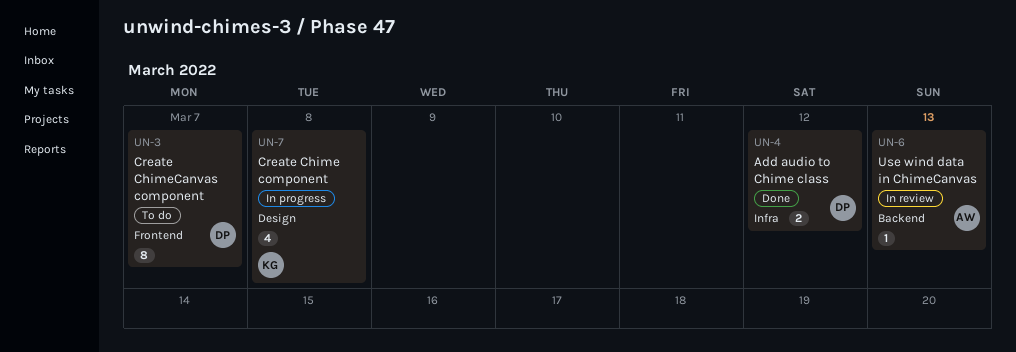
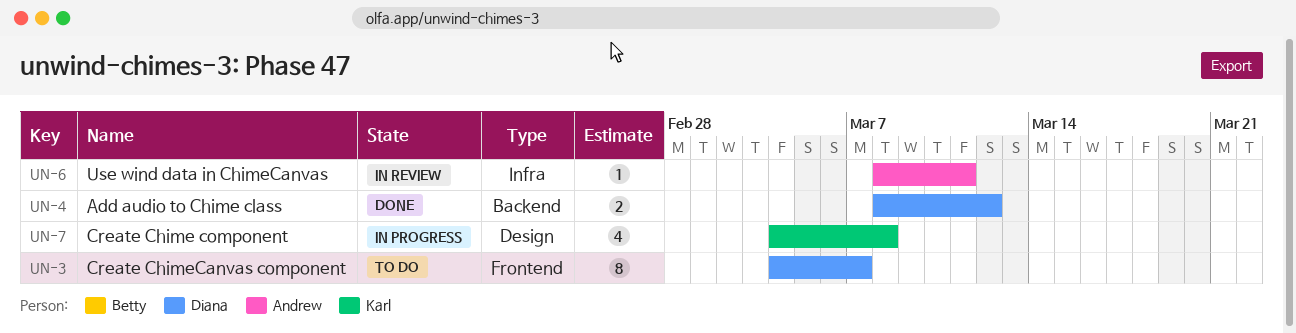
UN-4, label: Infra -> Backend
UN-6, label: Backend -> Infra
UN-6, due: Mar 13 -> Mar 11

